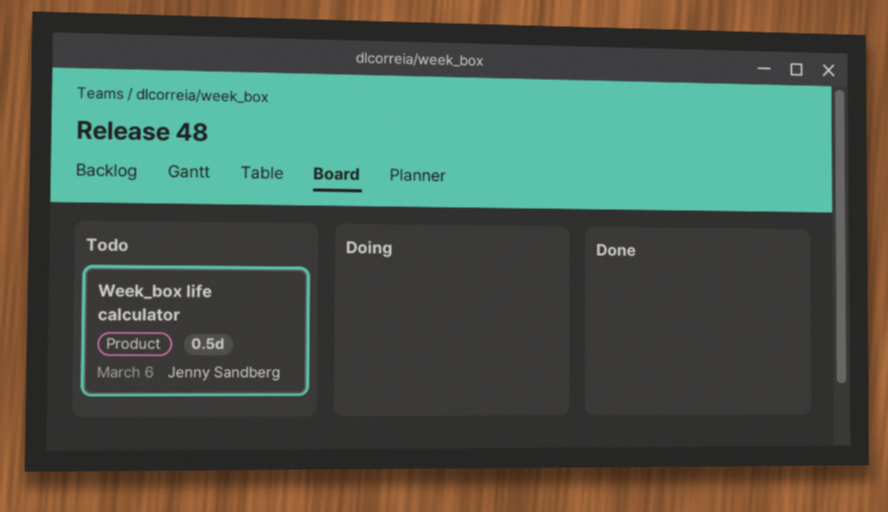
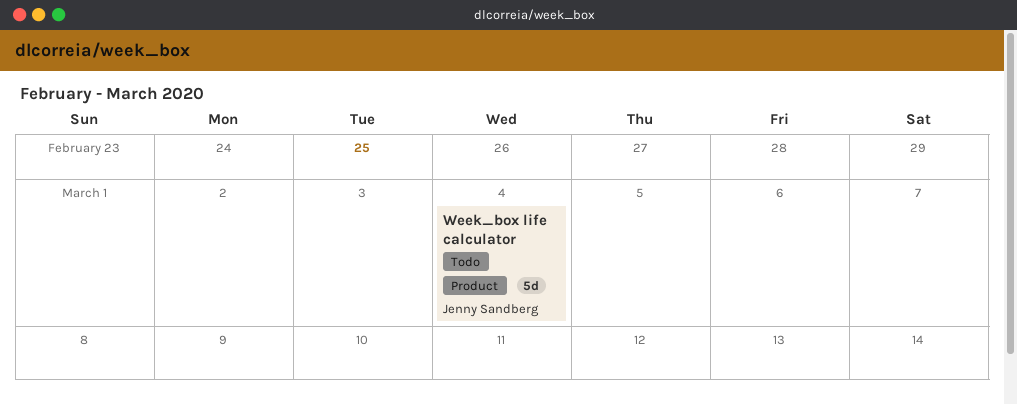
Week_box life calculator, estimate: 0.5d -> 5d
Week_box life calculator, due: Mar 6 -> Mar 4

